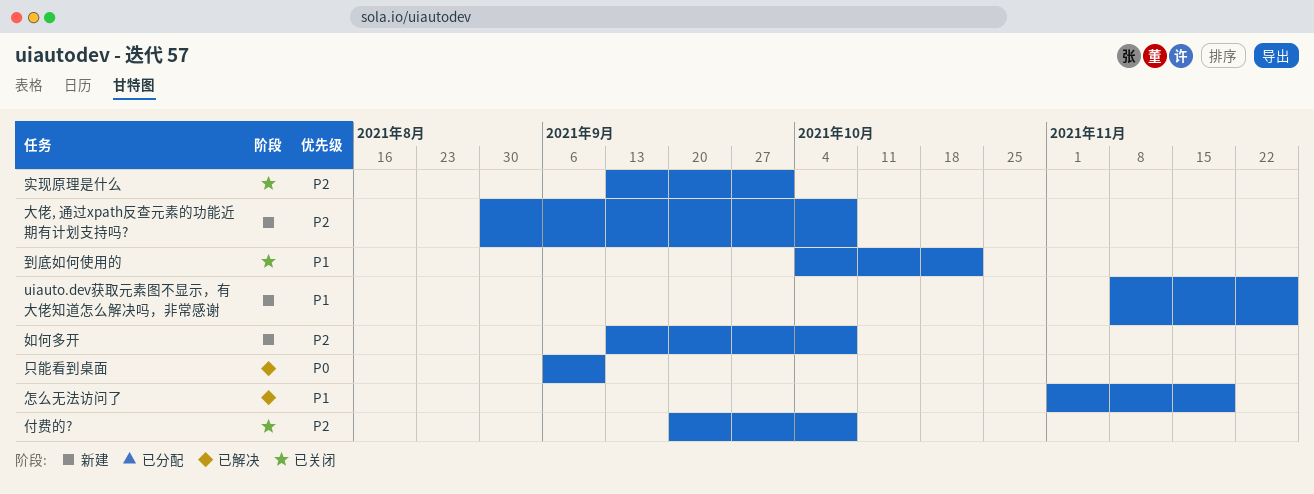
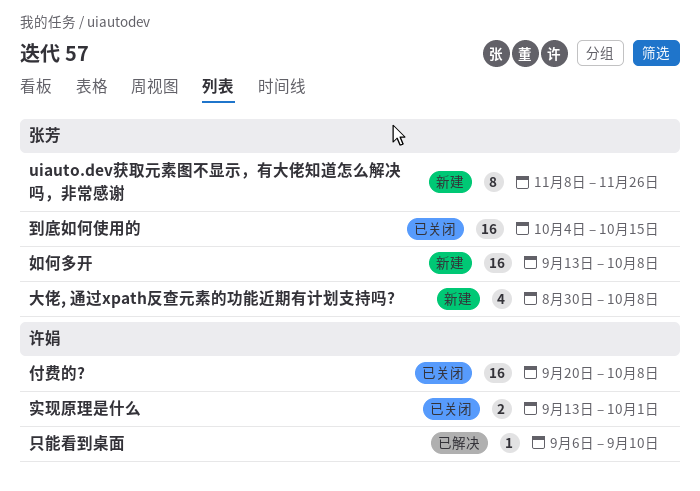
到底如何使用的, due: Oct 22 -> Oct 15
怎么无法访问了: present -> none

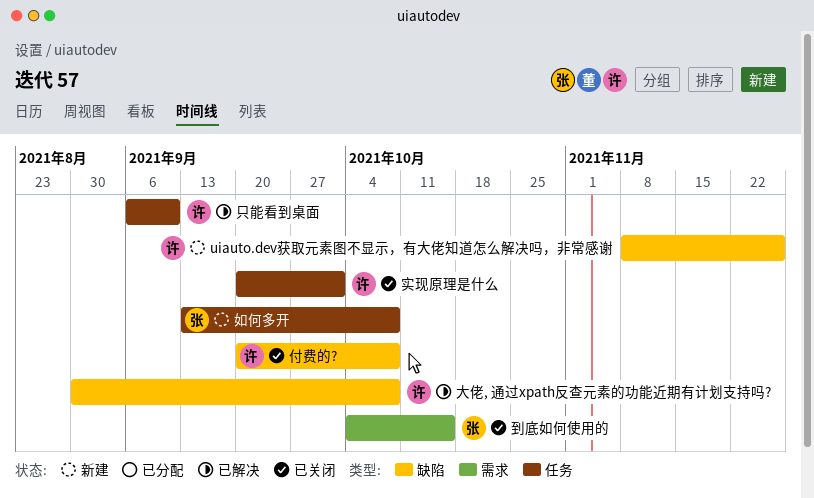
uiauto.dev获取元素图不显示，有大佬知道怎么解决吗，非常感谢, owner: 张芳 -> 许娟
大佬, 通过xpath反查元素的功能近期有计划支持吗?, status: 新建 -> 已解决
大佬, 通过xpath反查元素的功能近期有计划支持吗?, owner: 张芳 -> 许娟
实现原理是什么, start: Sep 13 -> Sep 20

